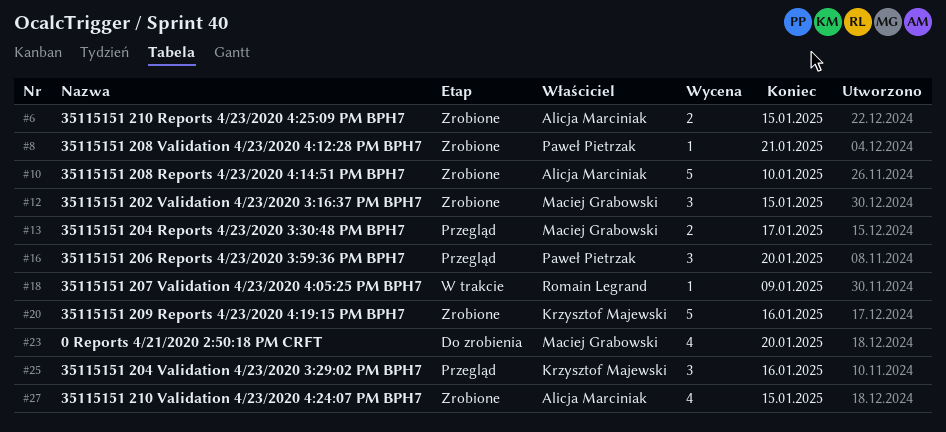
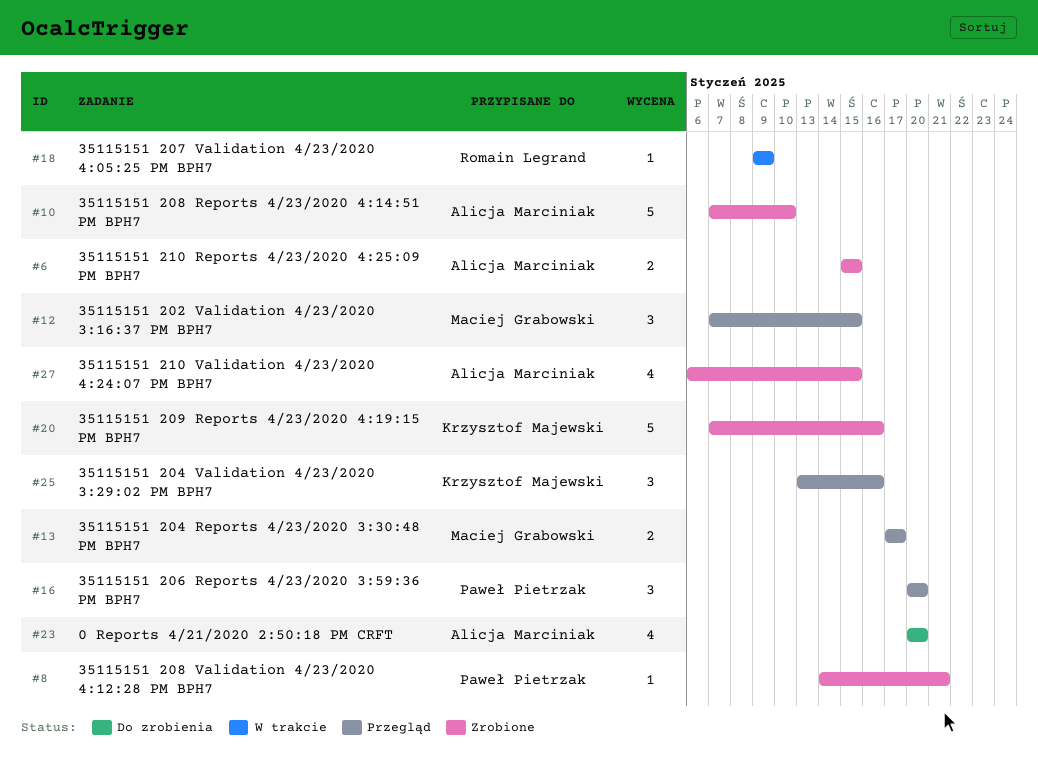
#12, status: Zrobione -> Przegląd
#23, owner: Maciej Grabowski -> Alicja Marciniak

